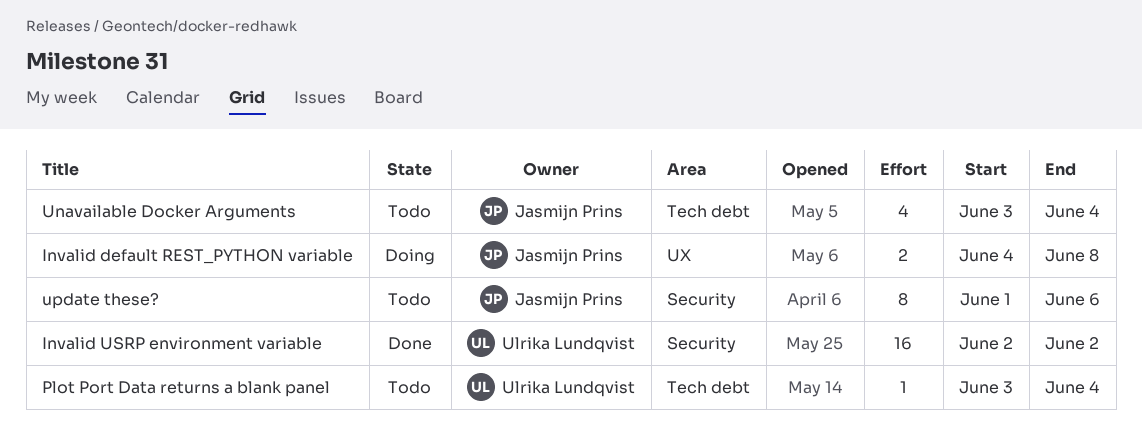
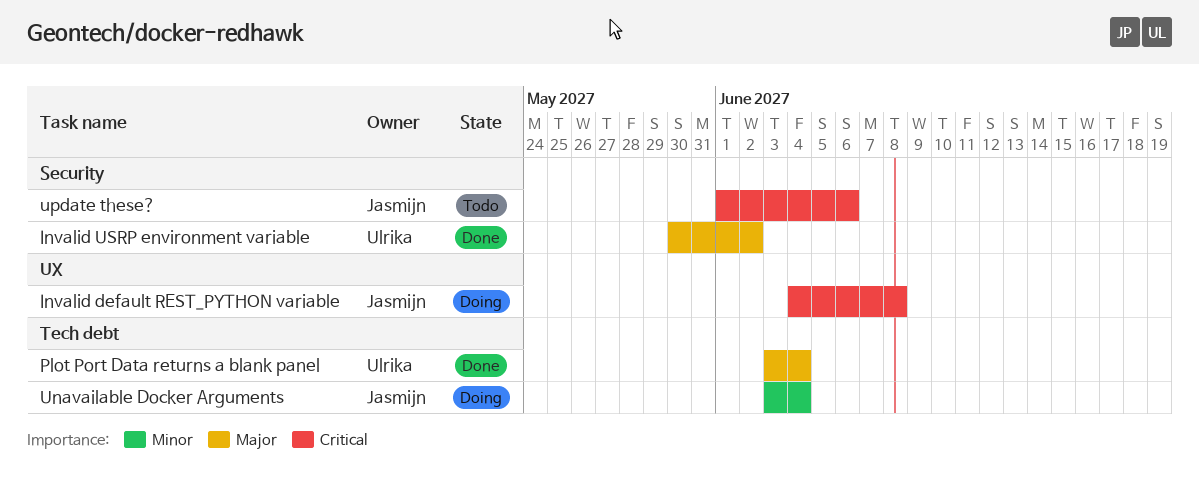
Invalid USRP environment variable, start: Jun 2 -> May 30
Plot Port Data returns a blank panel, status: Todo -> Done
Unavailable Docker Arguments, status: Todo -> Doing

